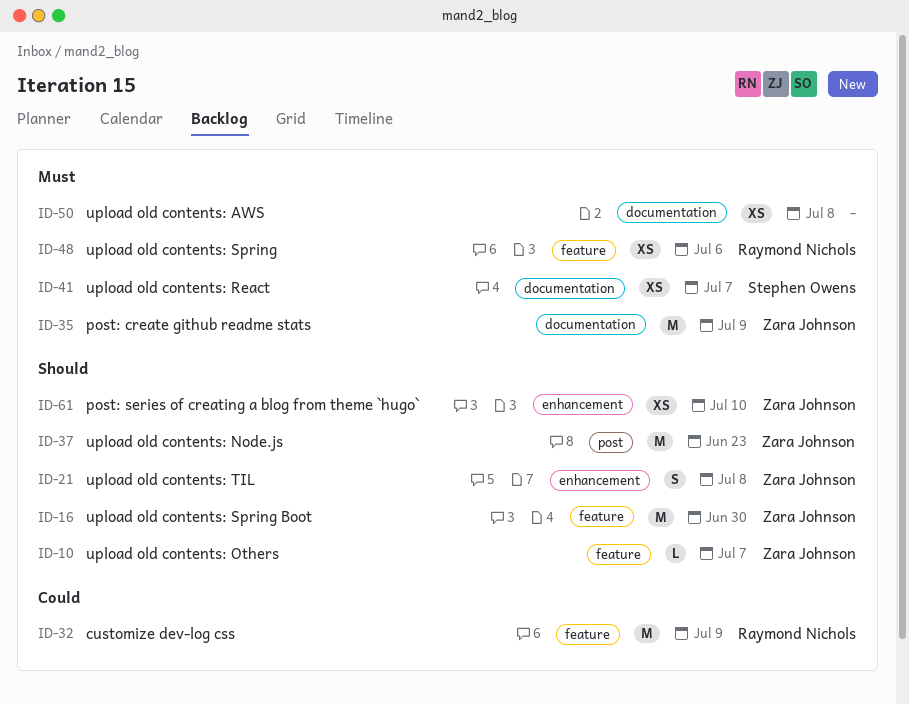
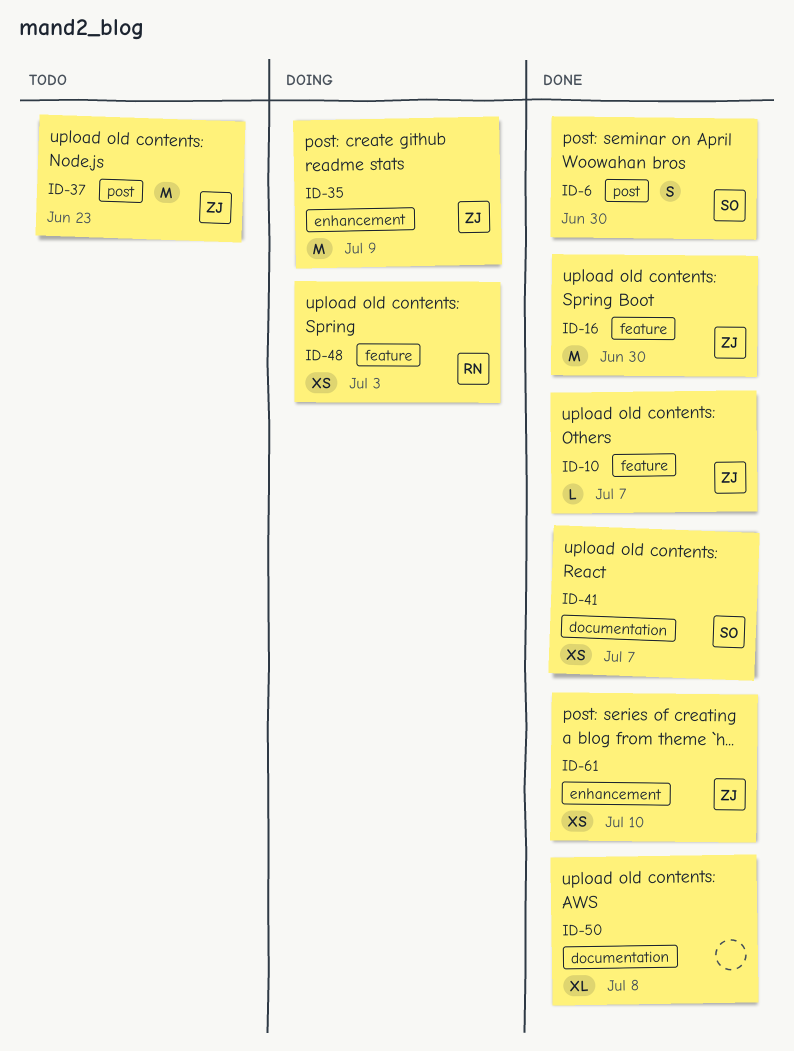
ID-6: none -> present
ID-21: present -> none
ID-32: present -> none
ID-35, label: documentation -> enhancement
ID-48, due: Jul 6 -> Jul 3
ID-50, estimate: XS -> XL

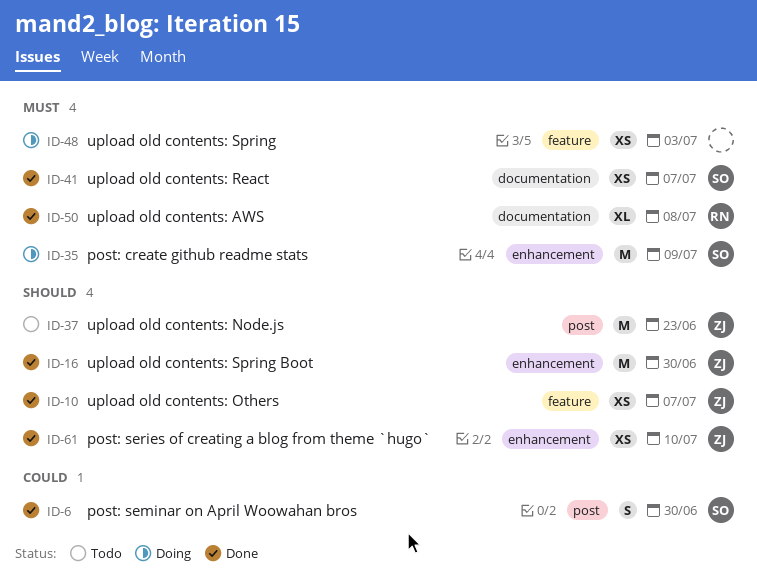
ID-10, estimate: L -> XS
ID-16, label: feature -> enhancement
ID-35, owner: ZJ -> SO
ID-48, owner: RN -> none
ID-50, owner: none -> RN

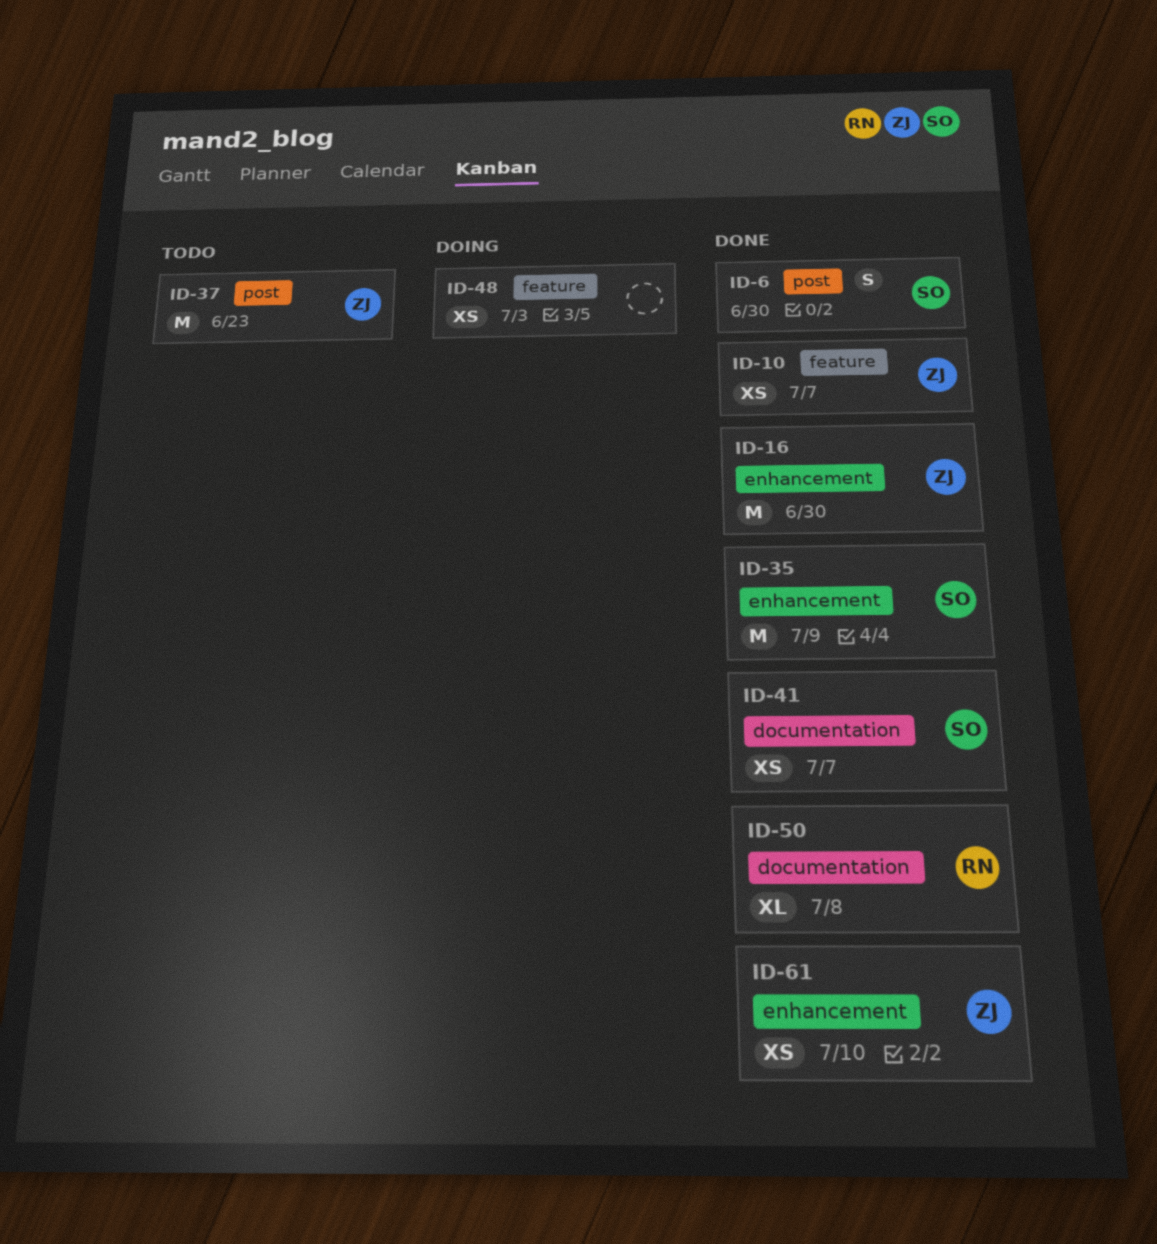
ID-35, status: Doing -> Done

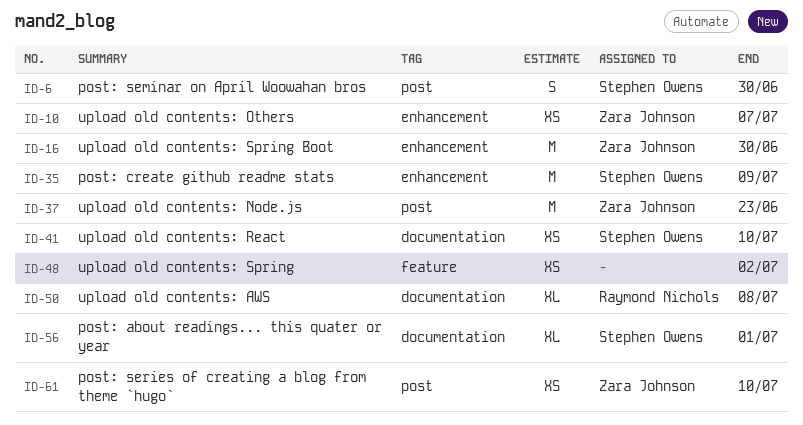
ID-10, label: feature -> enhancement
ID-41, due: Jul 7 -> Jul 10
ID-48, due: Jul 3 -> Jul 2
ID-56: none -> present
ID-61, label: enhancement -> post

